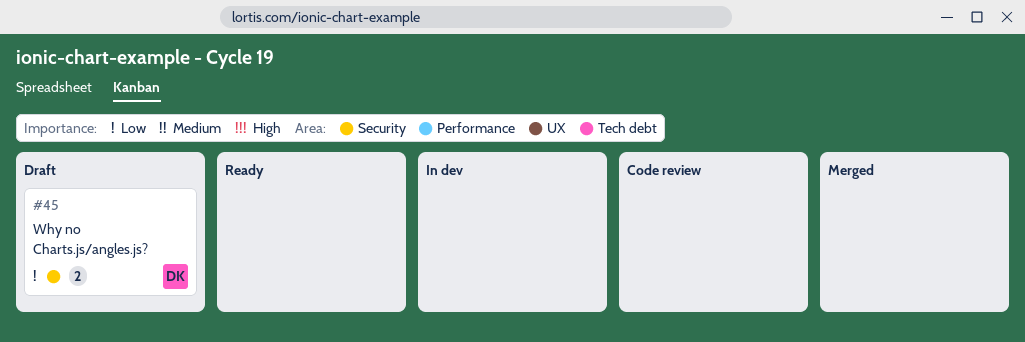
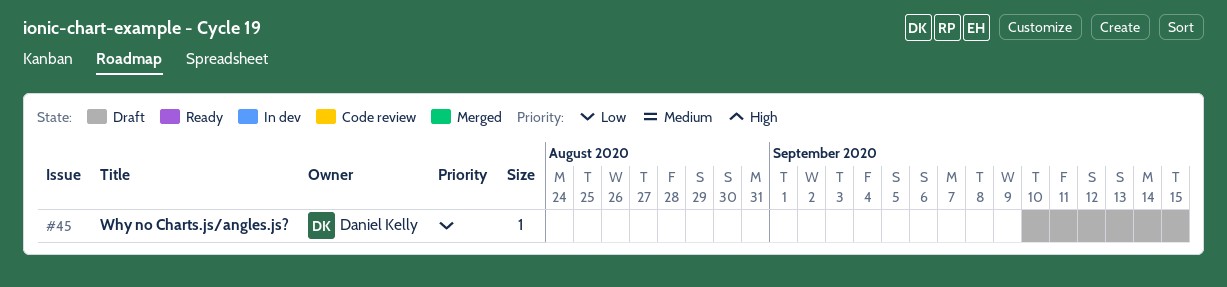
#45, estimate: 2 -> 1

